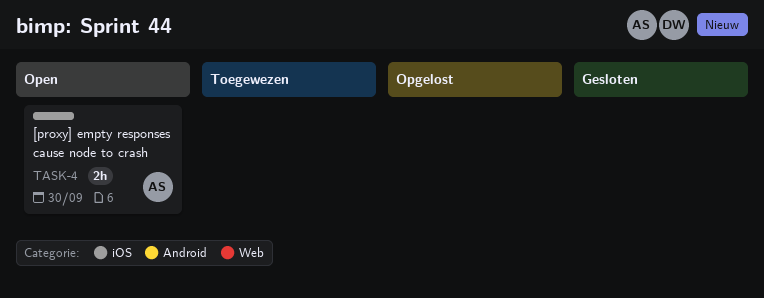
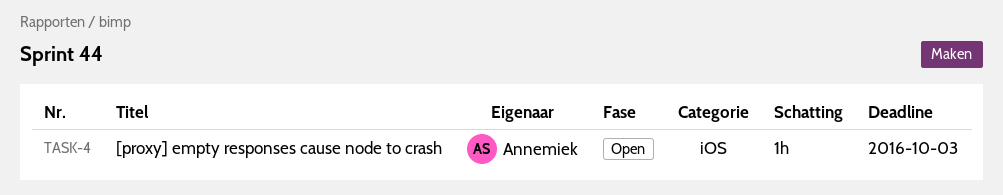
TASK-4, estimate: 2h -> 1h
TASK-4, due: Sep 30 -> Oct 3

